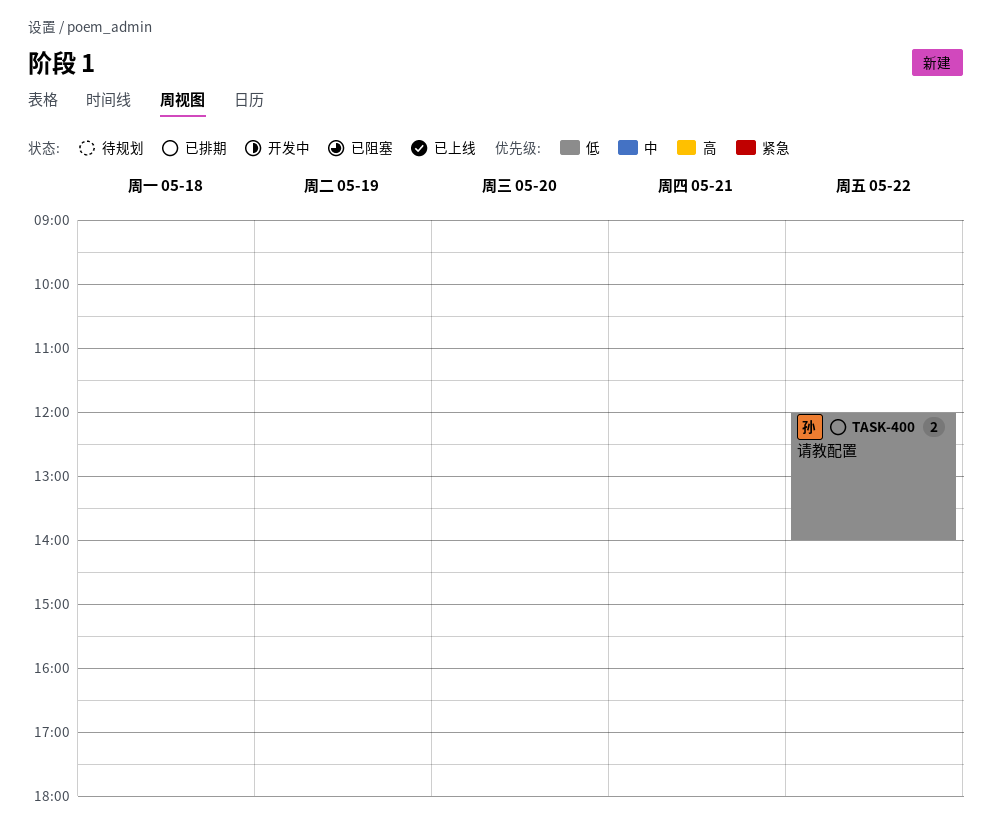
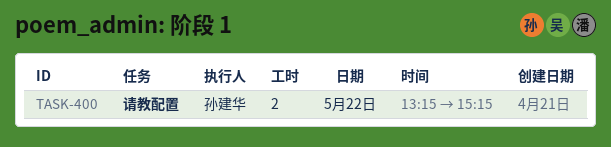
TASK-400, begins: 12:00 -> 13:15
TASK-400, ends: 14:00 -> 15:15

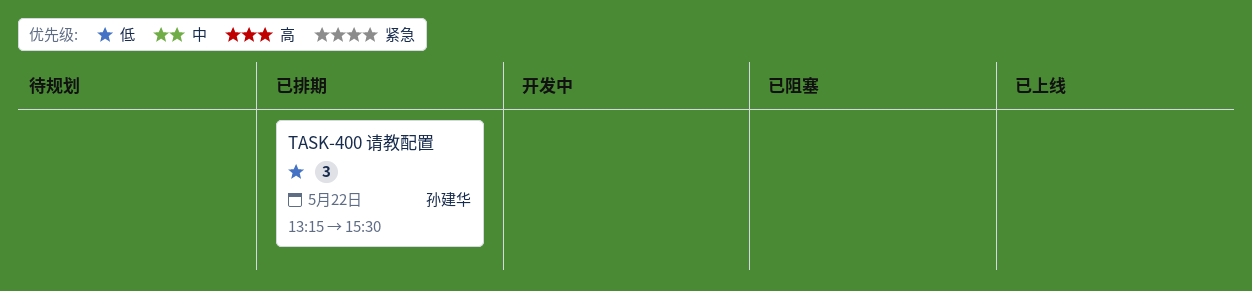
TASK-400, estimate: 2 -> 3
TASK-400, ends: 15:15 -> 15:30

